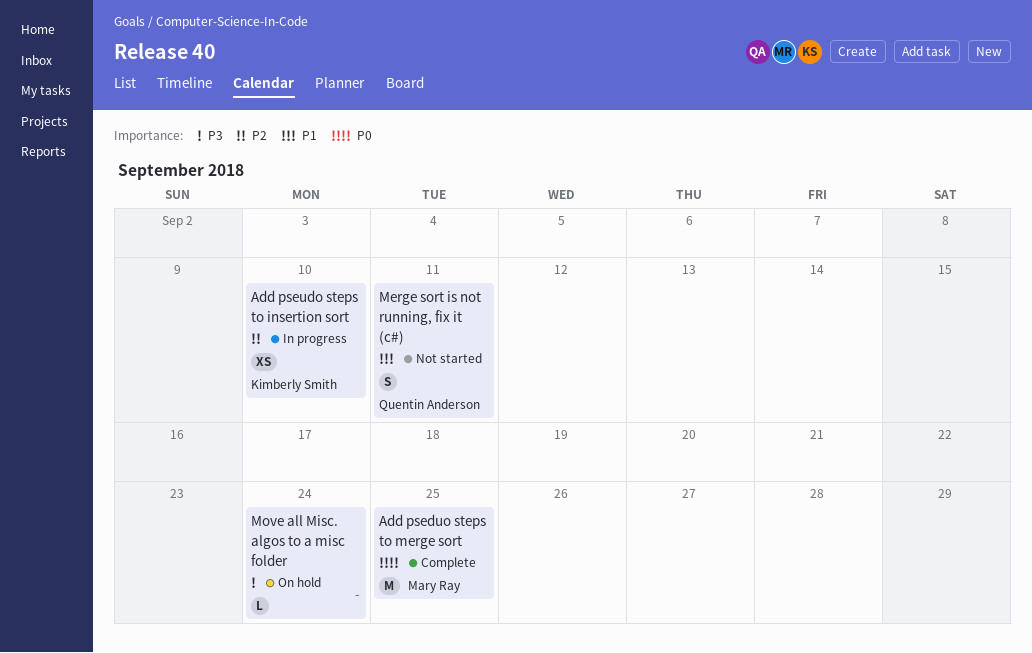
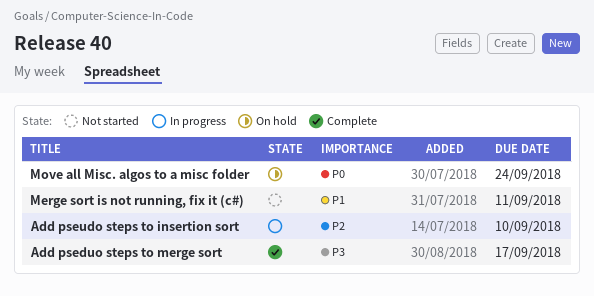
Add pseduo steps to merge sort, priority: P0 -> P3
Add pseduo steps to merge sort, due: Sep 25 -> Sep 17
Move all Misc. algos to a misc folder, priority: P3 -> P0

